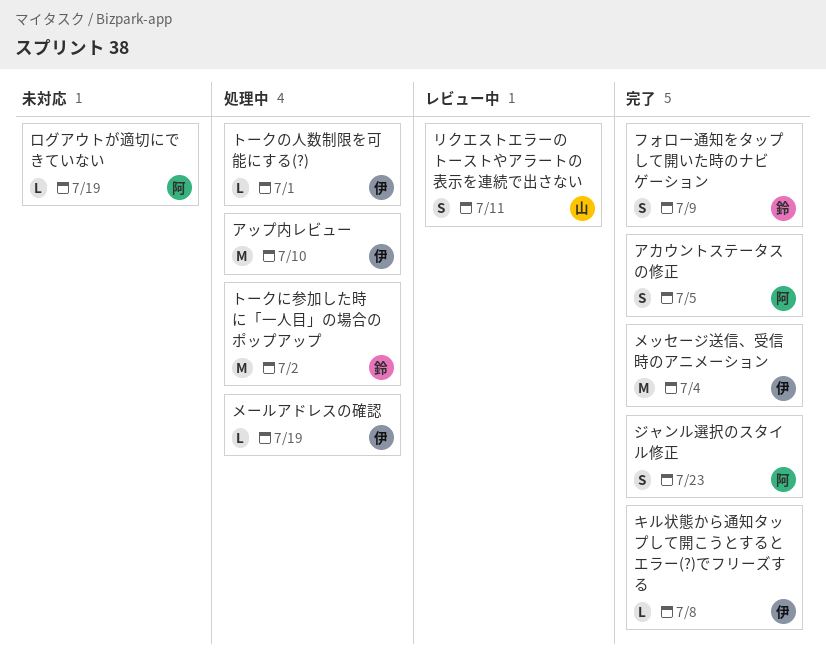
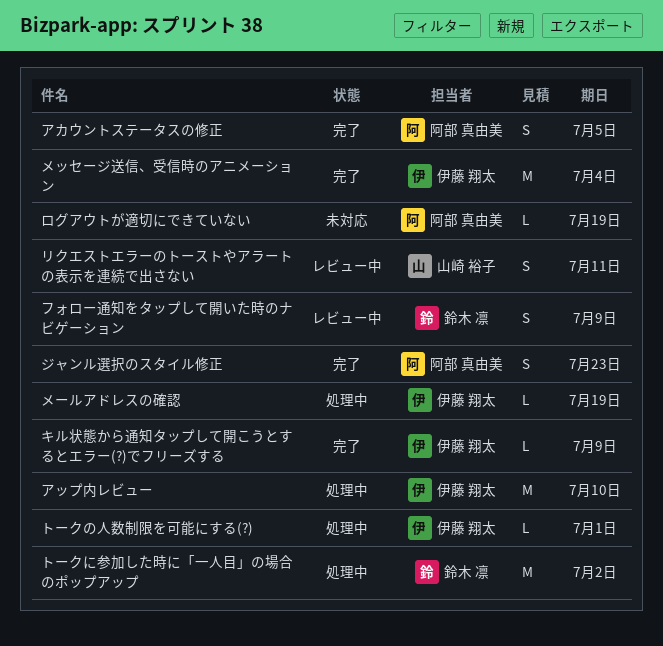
キル状態から通知タップして開こうとするとエラー(?)でフリーズする, due: Jul 8 -> Jul 9
フォロー通知をタップして開いた時のナビゲーション, status: 完了 -> レビュー中

